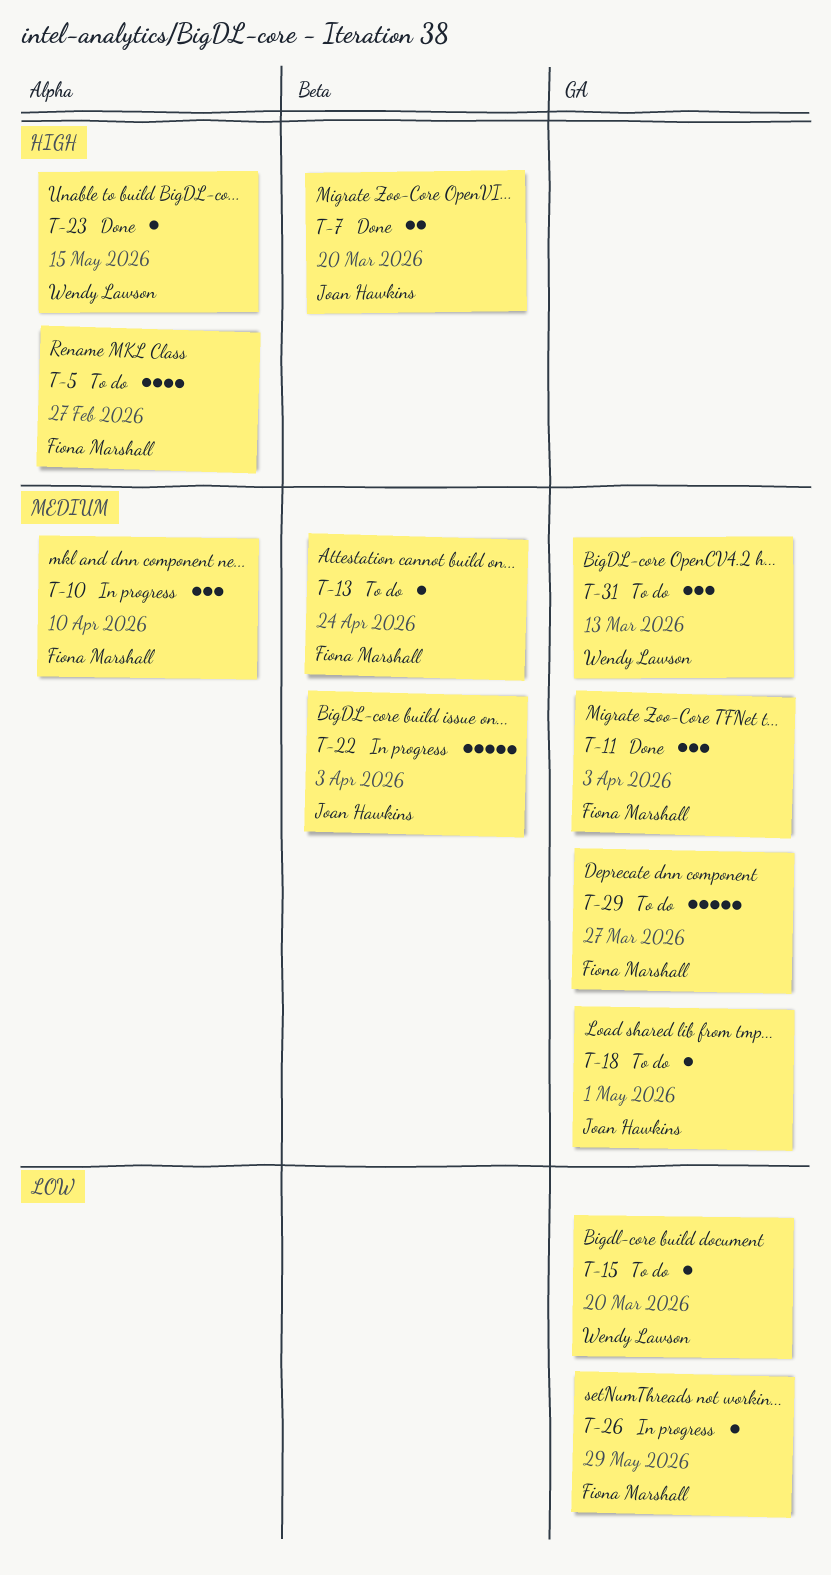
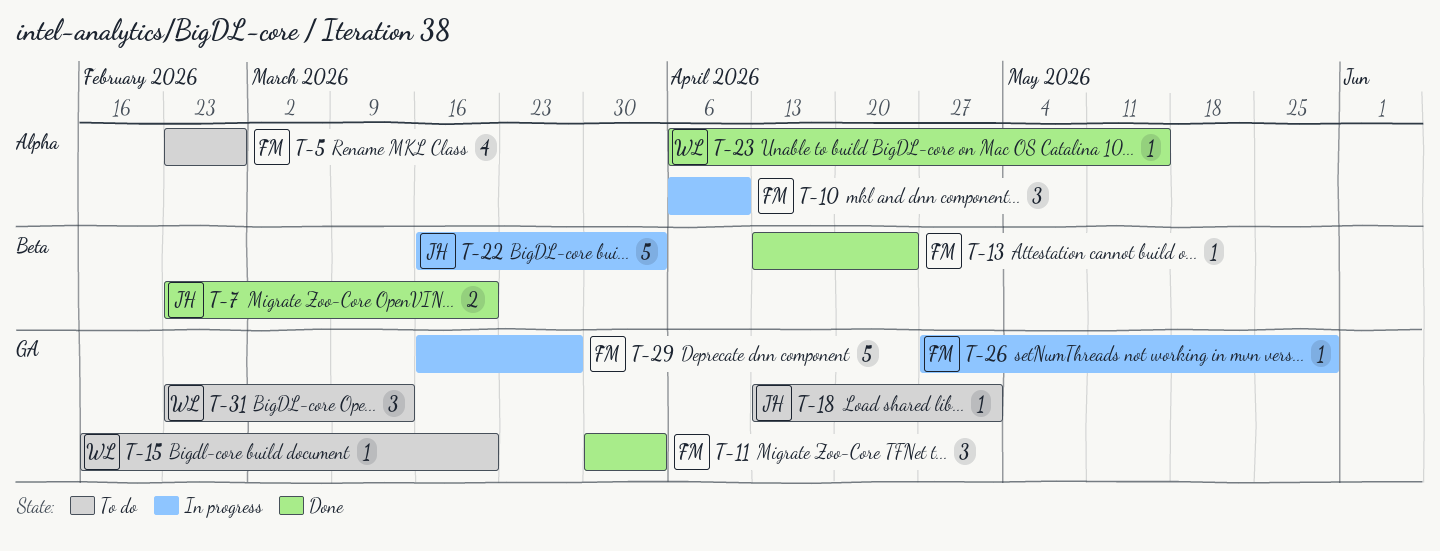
T-13, status: To do -> Done
T-29, status: To do -> In progress

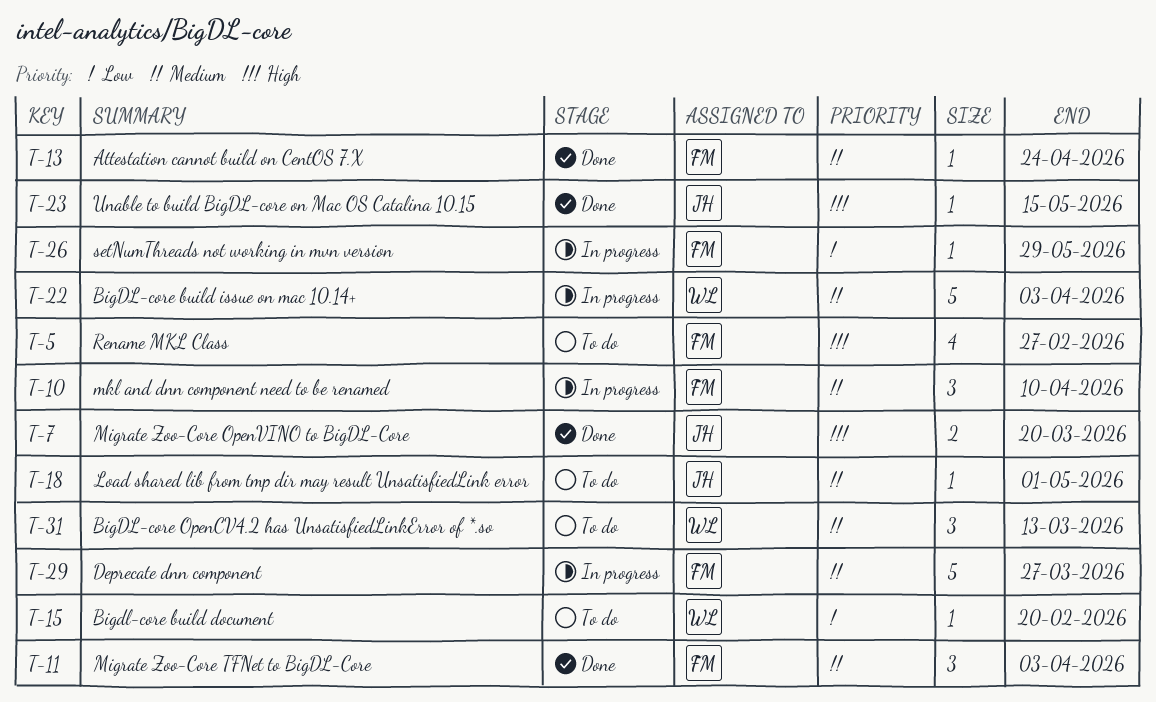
T-15, due: Mar 20 -> Feb 20
T-22, owner: JH -> WL
T-23, owner: WL -> JH

